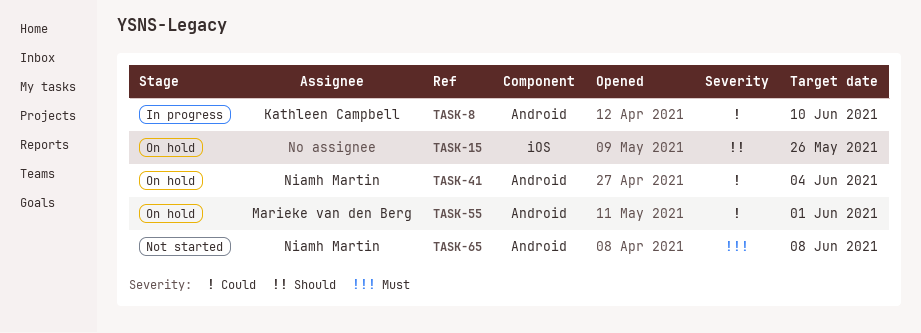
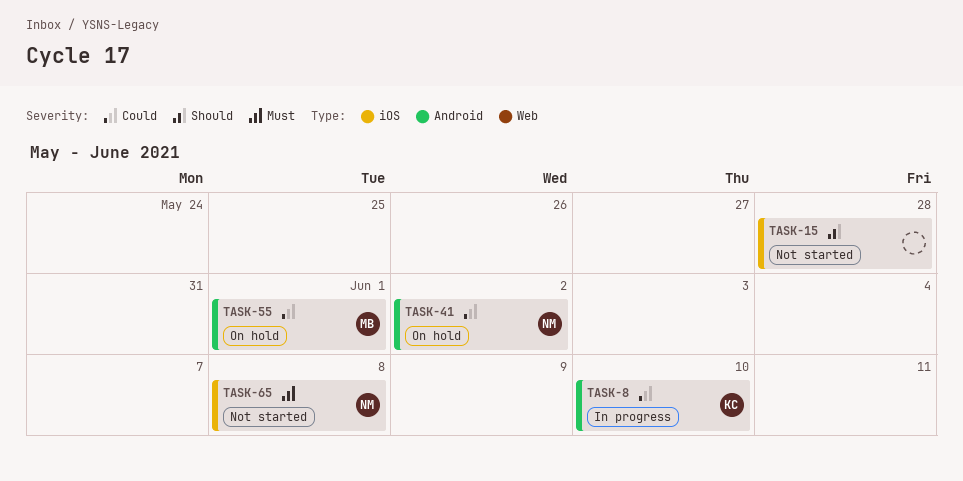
TASK-15, status: On hold -> Not started
TASK-15, due: May 26 -> May 28
TASK-41, due: Jun 4 -> Jun 2
TASK-65, label: Android -> iOS

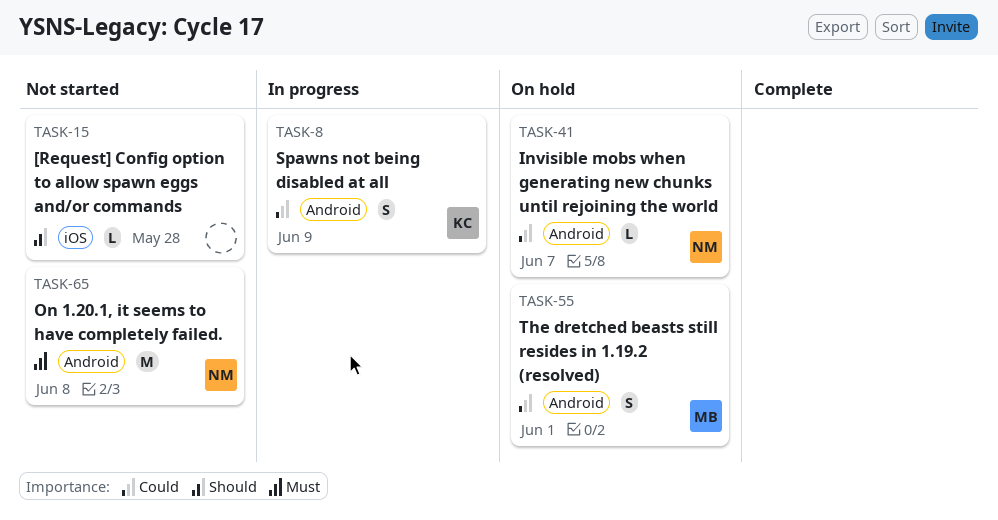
TASK-8, due: Jun 10 -> Jun 9
TASK-41, due: Jun 2 -> Jun 7
TASK-65, label: iOS -> Android

